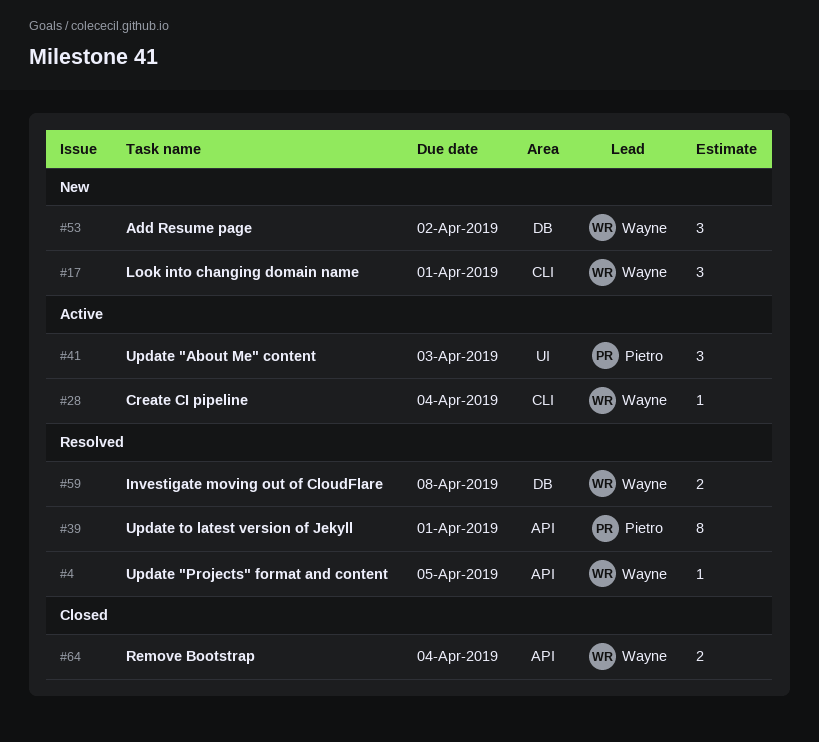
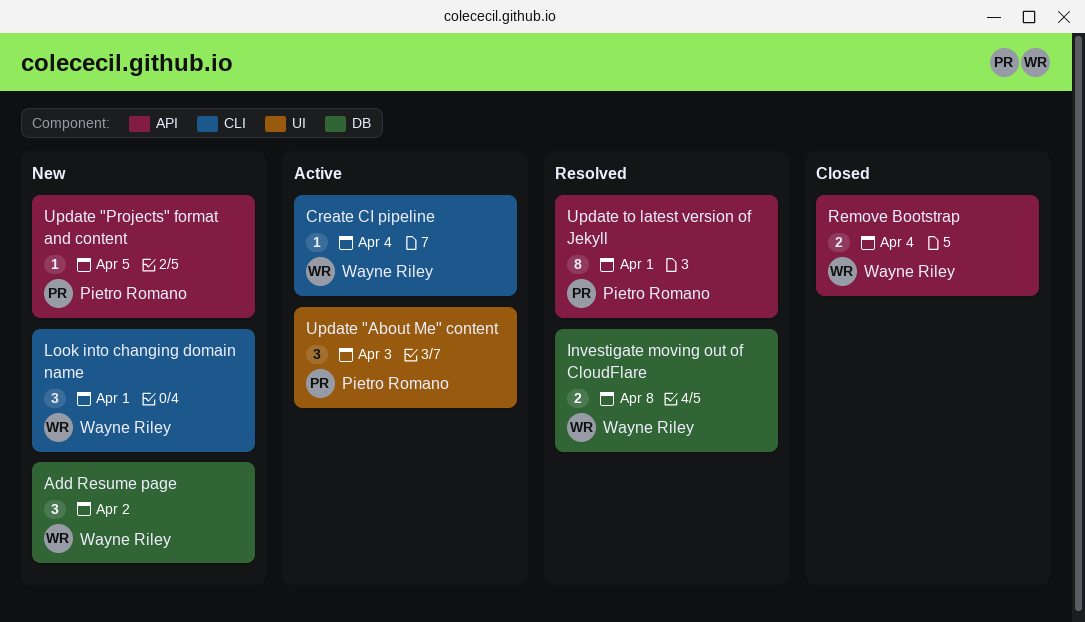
Update "Projects" format and content, status: Resolved -> New
Update "Projects" format and content, owner: Wayne Riley -> Pietro Romano

